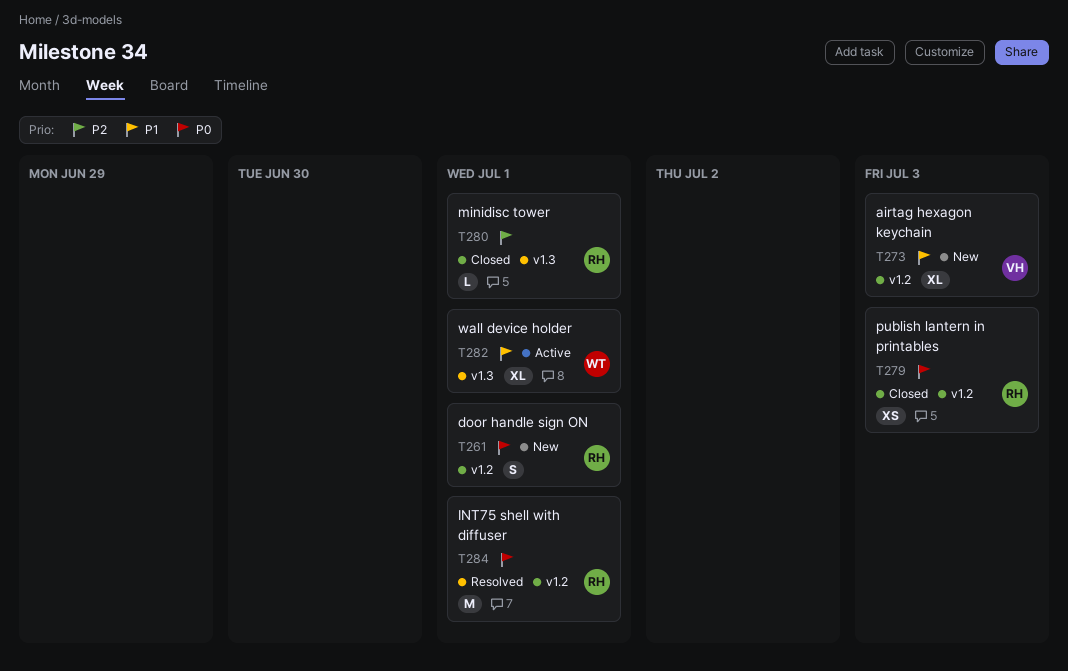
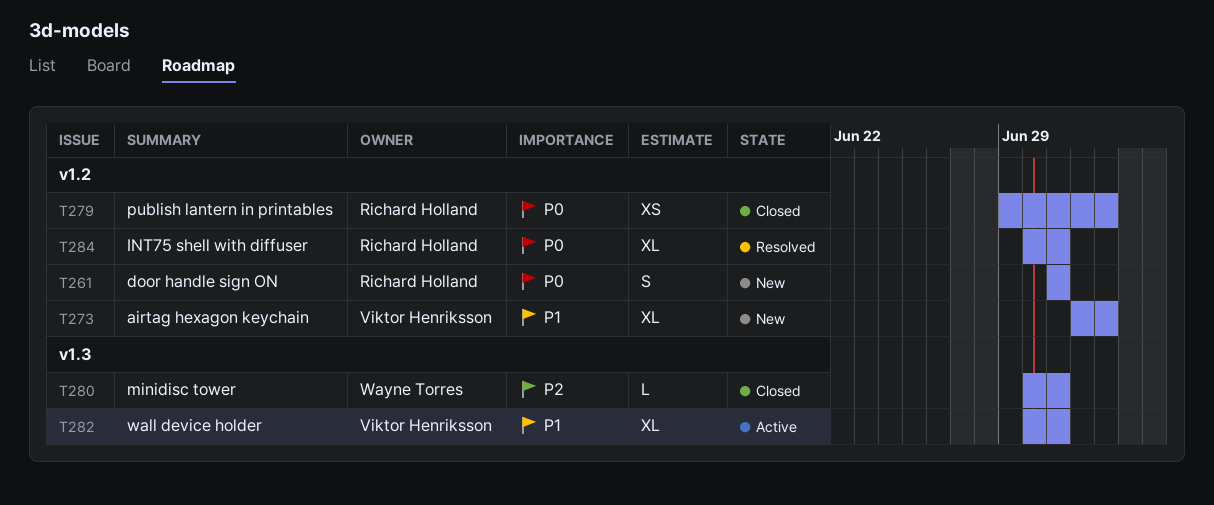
T280, owner: Richard Holland -> Wayne Torres
T282, owner: Wayne Torres -> Viktor Henriksson
T284, estimate: M -> XL

